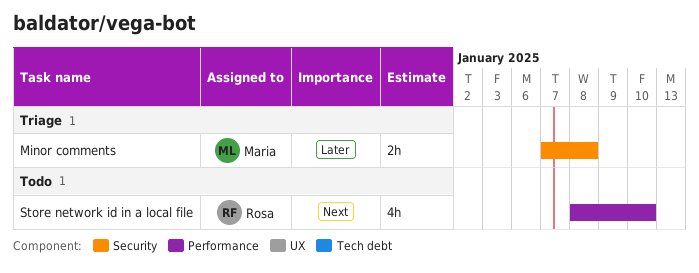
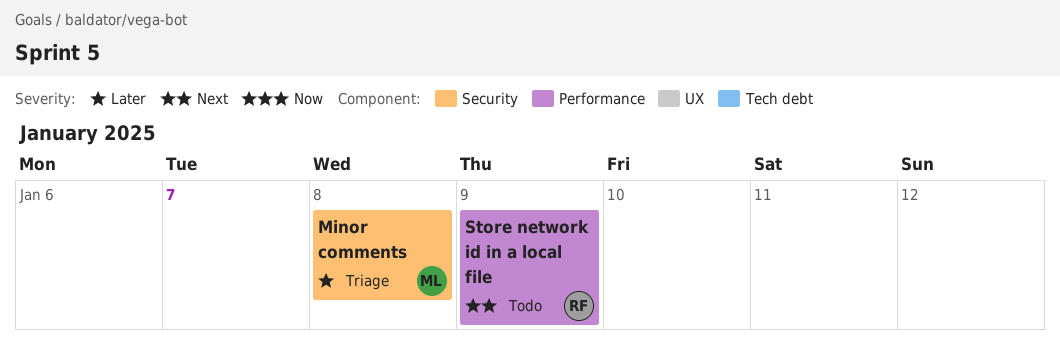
Store network id in a local file, due: Jan 10 -> Jan 9

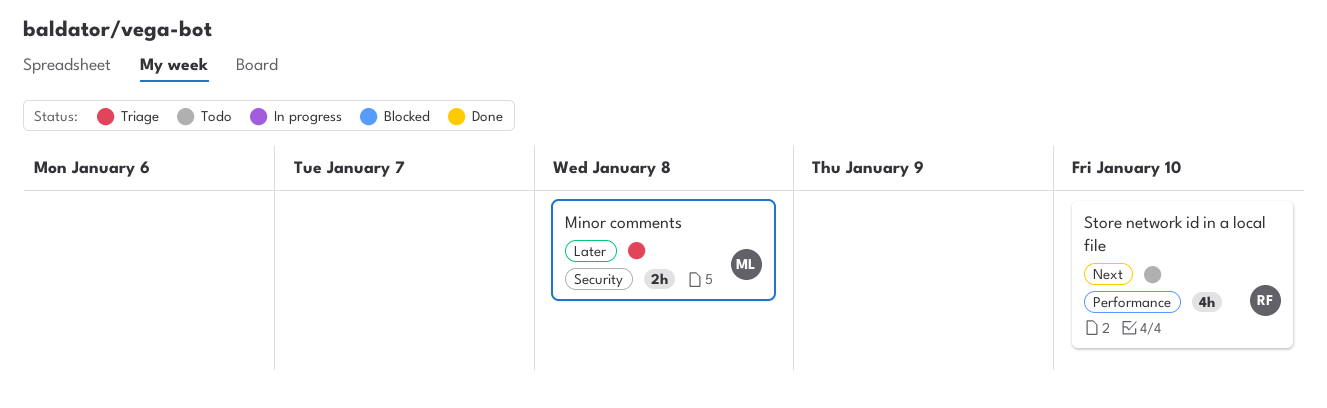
Store network id in a local file, due: Jan 9 -> Jan 10

